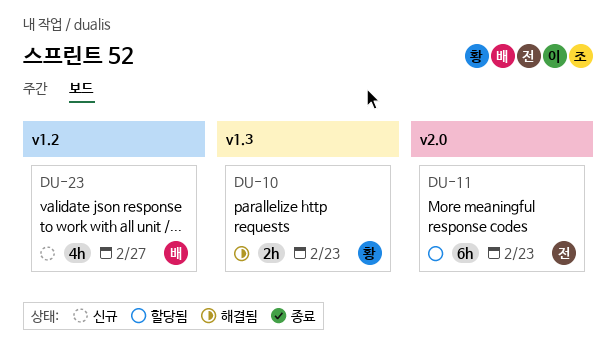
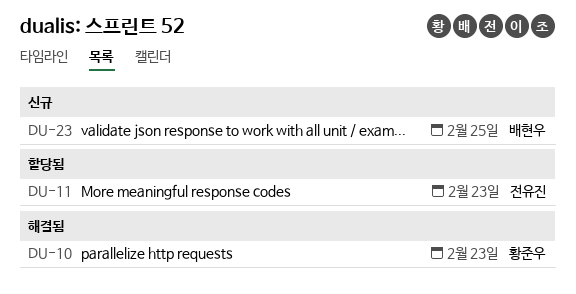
DU-23, due: Feb 27 -> Feb 25

